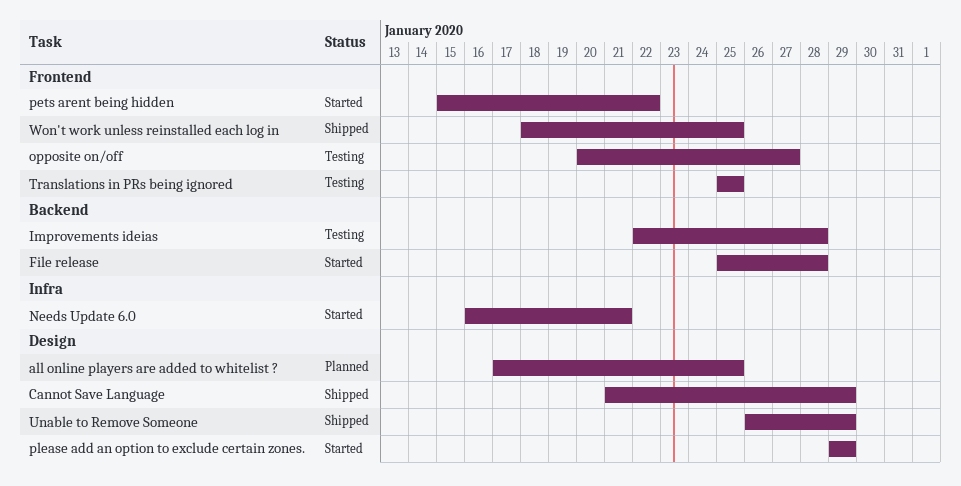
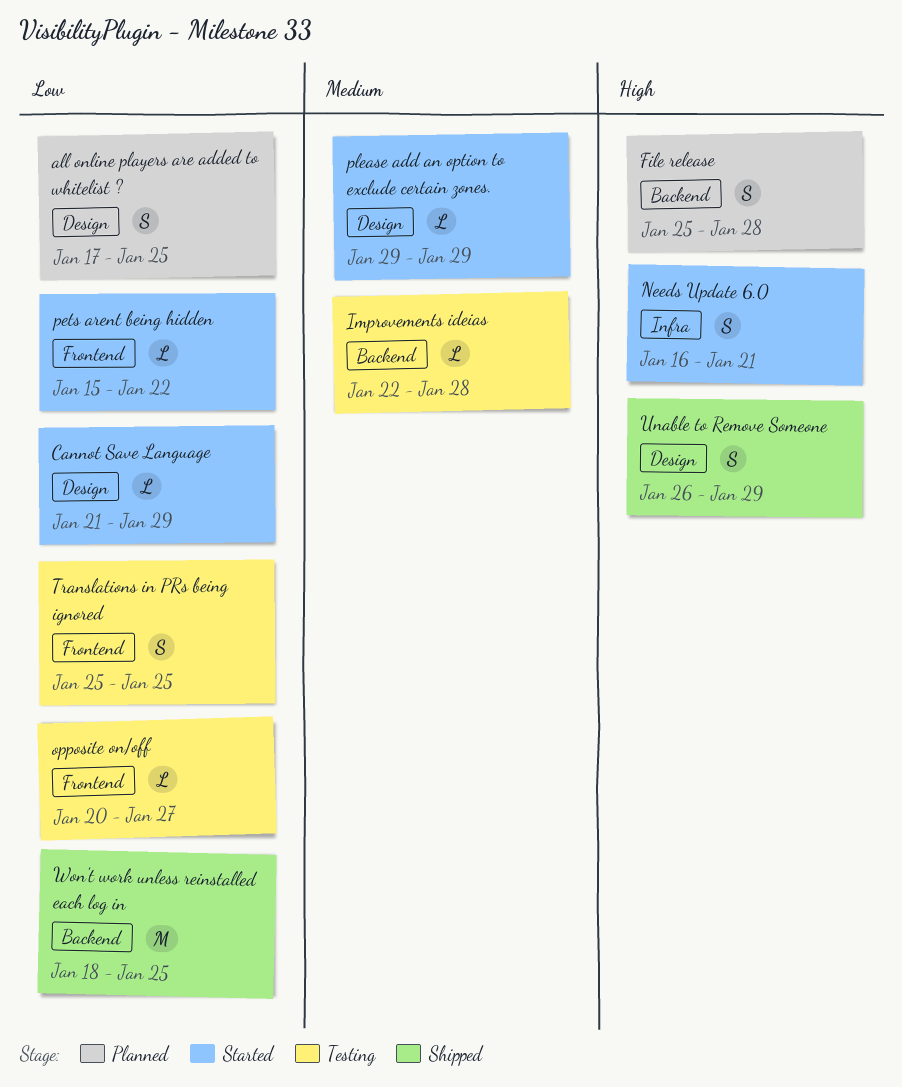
Cannot Save Language, status: Shipped -> Started
File release, status: Started -> Planned
Won't work unless reinstalled each log in, label: Frontend -> Backend

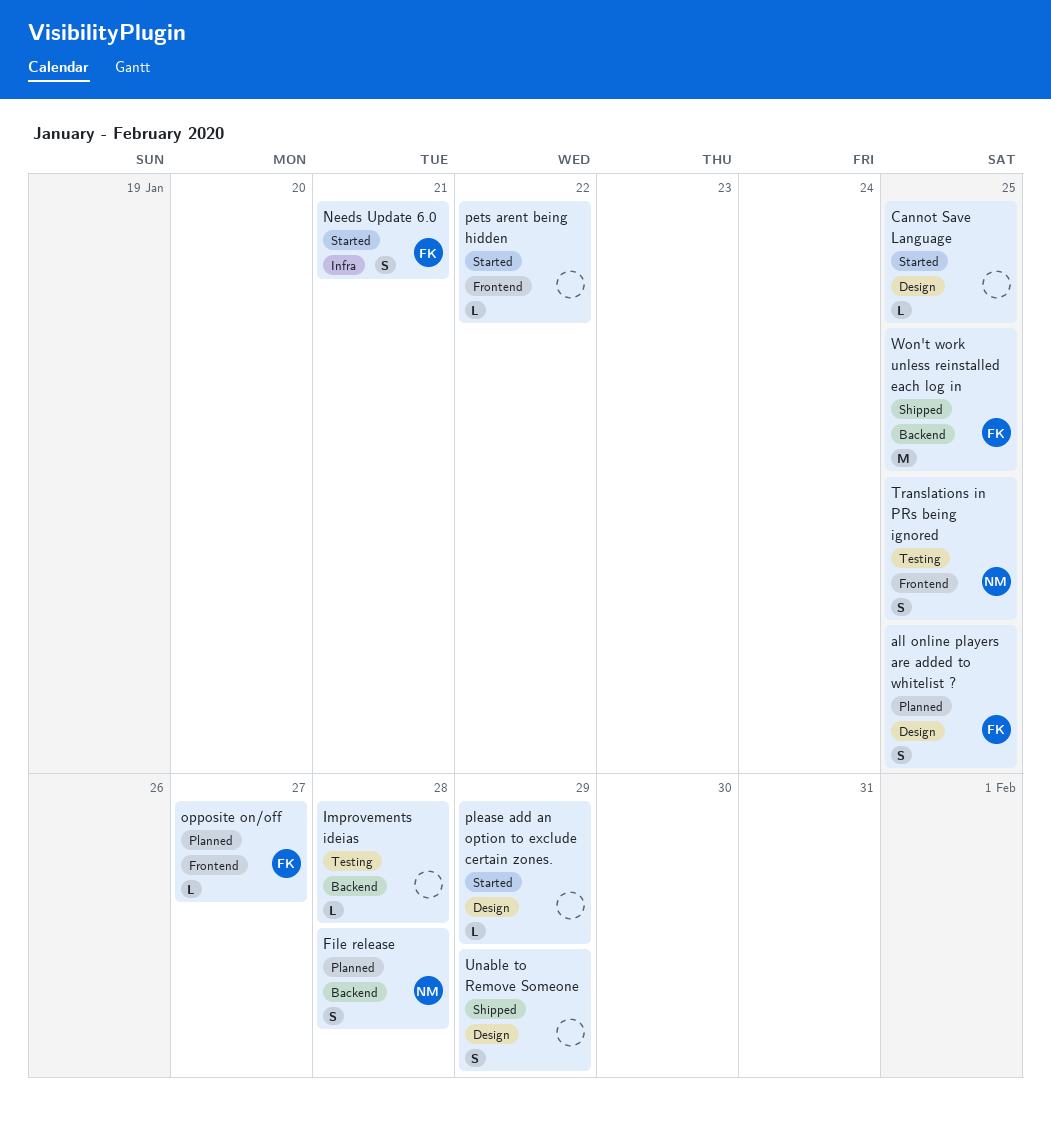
Cannot Save Language, due: Jan 29 -> Jan 25
opposite on/off, status: Testing -> Planned

